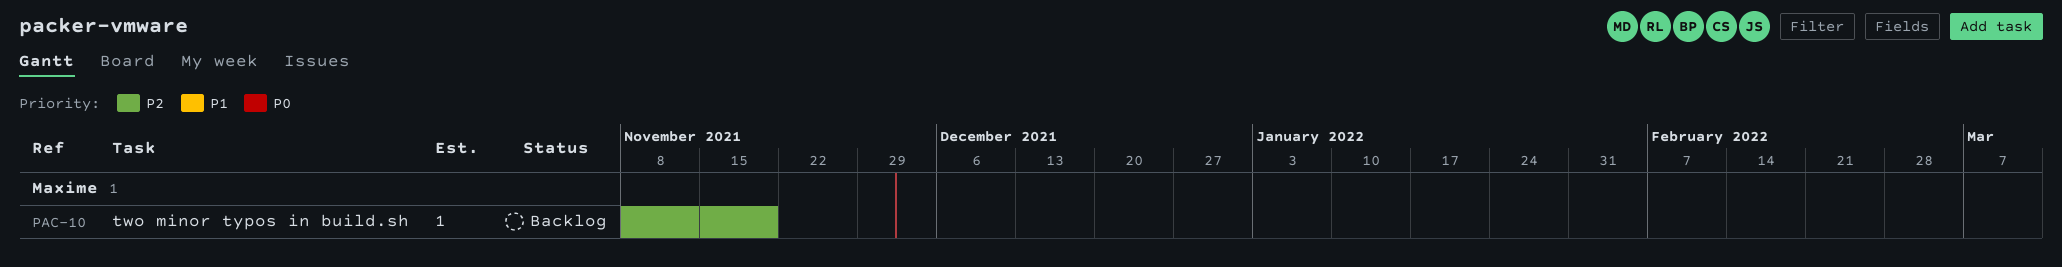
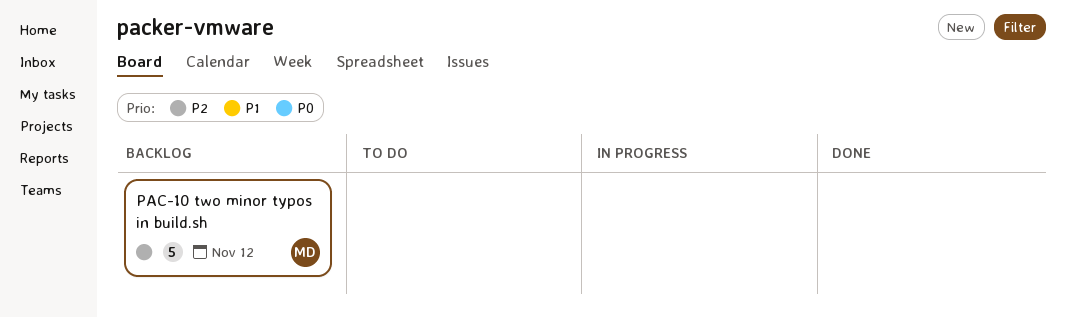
PAC-10, estimate: 1 -> 5
PAC-10, due: Nov 19 -> Nov 12

